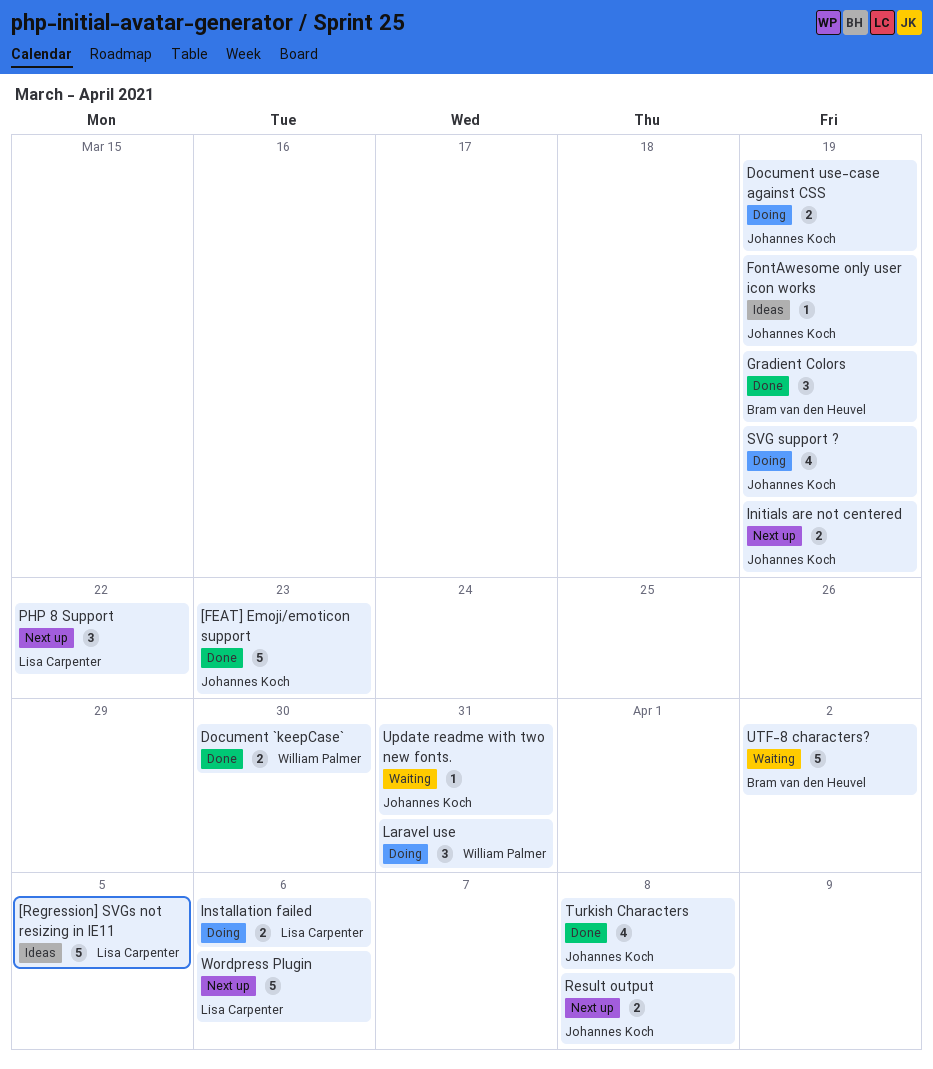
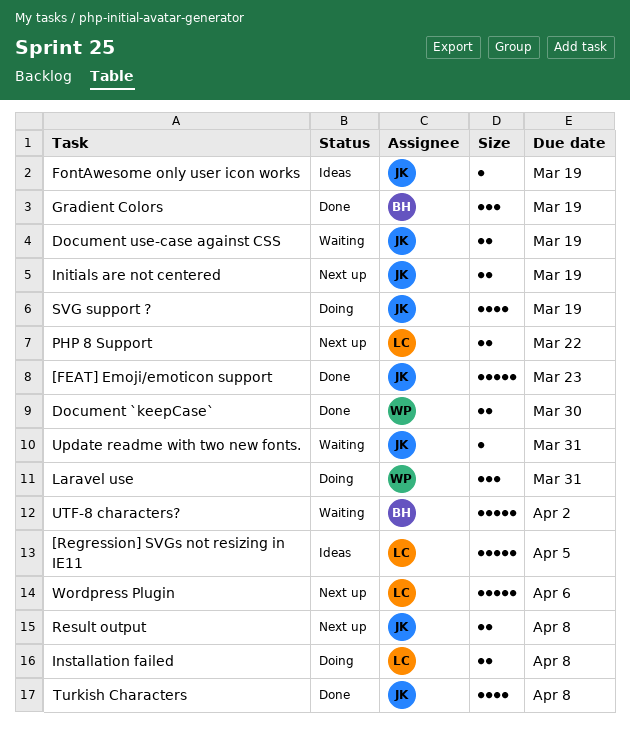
Document use-case against CSS, status: Doing -> Waiting
Installation failed, due: Apr 6 -> Apr 8
PHP 8 Support, estimate: 3 -> 2

